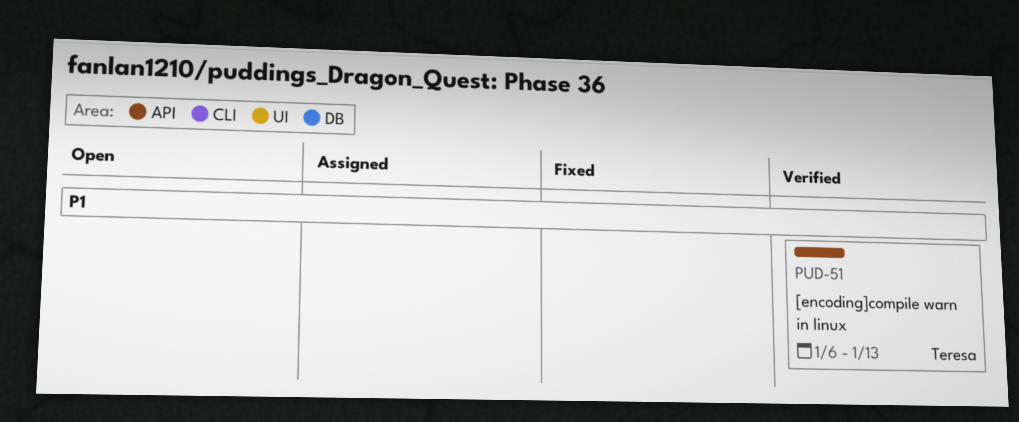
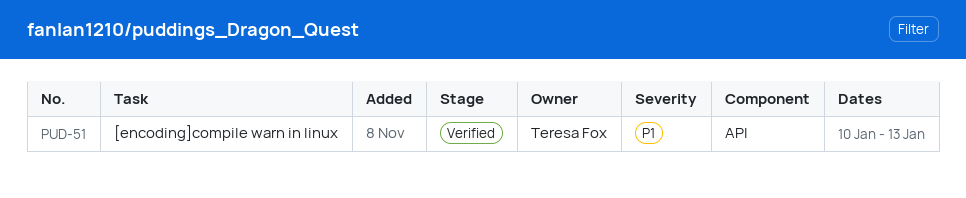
PUD-51, start: Jan 6 -> Jan 10

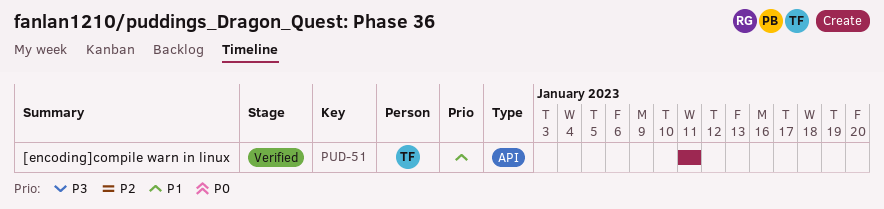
PUD-51, start: Jan 10 -> Jan 11
PUD-51, due: Jan 13 -> Jan 11

